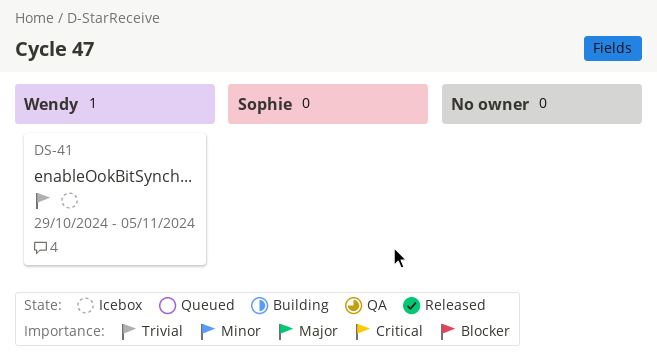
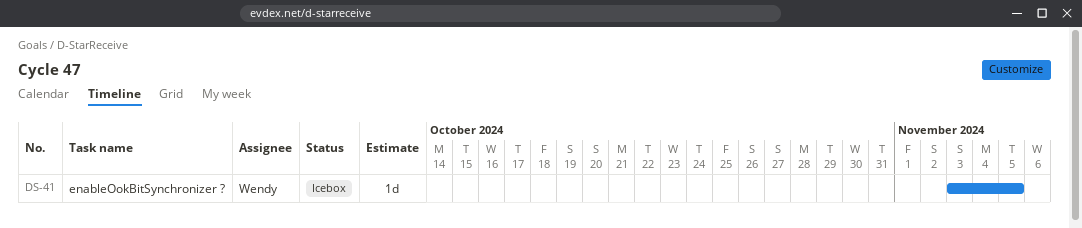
DS-41, start: Oct 29 -> Nov 3

